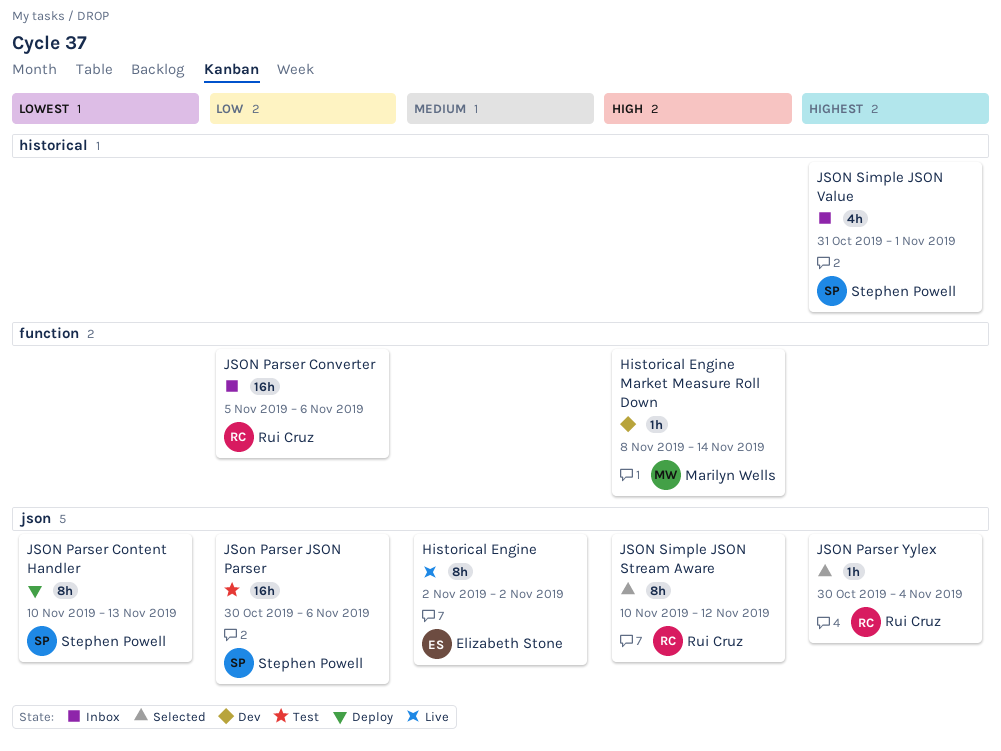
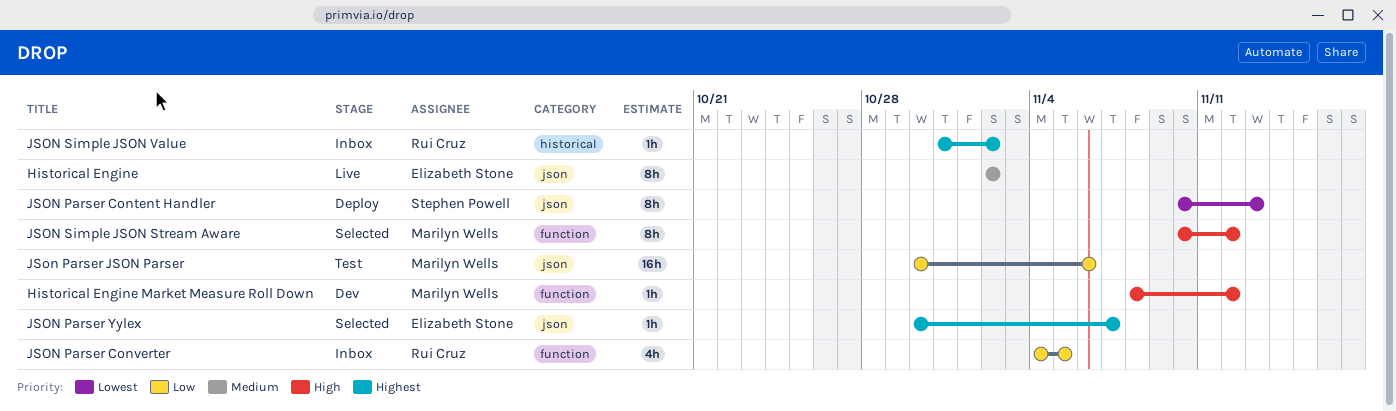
Historical Engine Market Measure Roll Down, due: Nov 14 -> Nov 12
JSON Parser Converter, estimate: 16h -> 4h
JSON Parser Converter, start: Nov 5 -> Nov 4
JSON Parser Converter, due: Nov 6 -> Nov 5
JSon Parser JSON Parser, owner: Stephen Powell -> Marilyn Wells
JSON Parser Yylex, owner: Rui Cruz -> Elizabeth Stone
JSON Parser Yylex, due: Nov 4 -> Nov 7
JSON Simple JSON Stream Aware, owner: Rui Cruz -> Marilyn Wells
JSON Simple JSON Stream Aware, label: json -> function
JSON Simple JSON Value, owner: Stephen Powell -> Rui Cruz
JSON Simple JSON Value, estimate: 4h -> 1h
JSON Simple JSON Value, due: Nov 1 -> Nov 2

